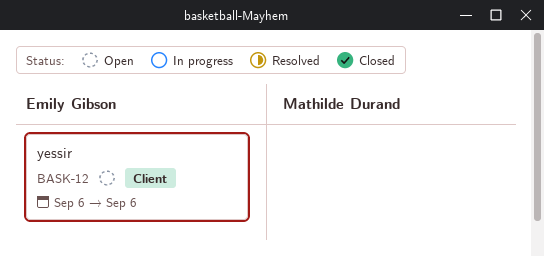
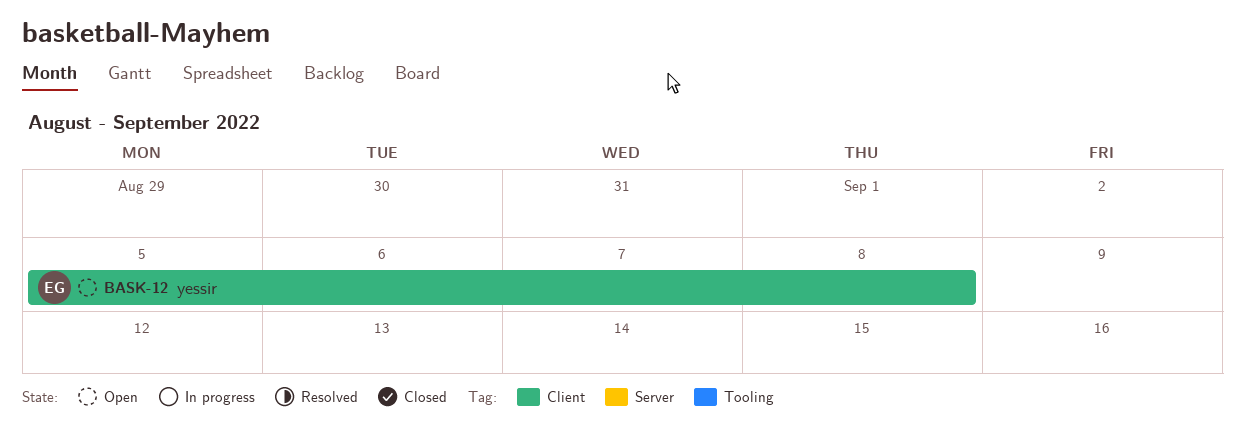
BASK-12, start: Sep 6 -> Sep 5
BASK-12, due: Sep 6 -> Sep 8

